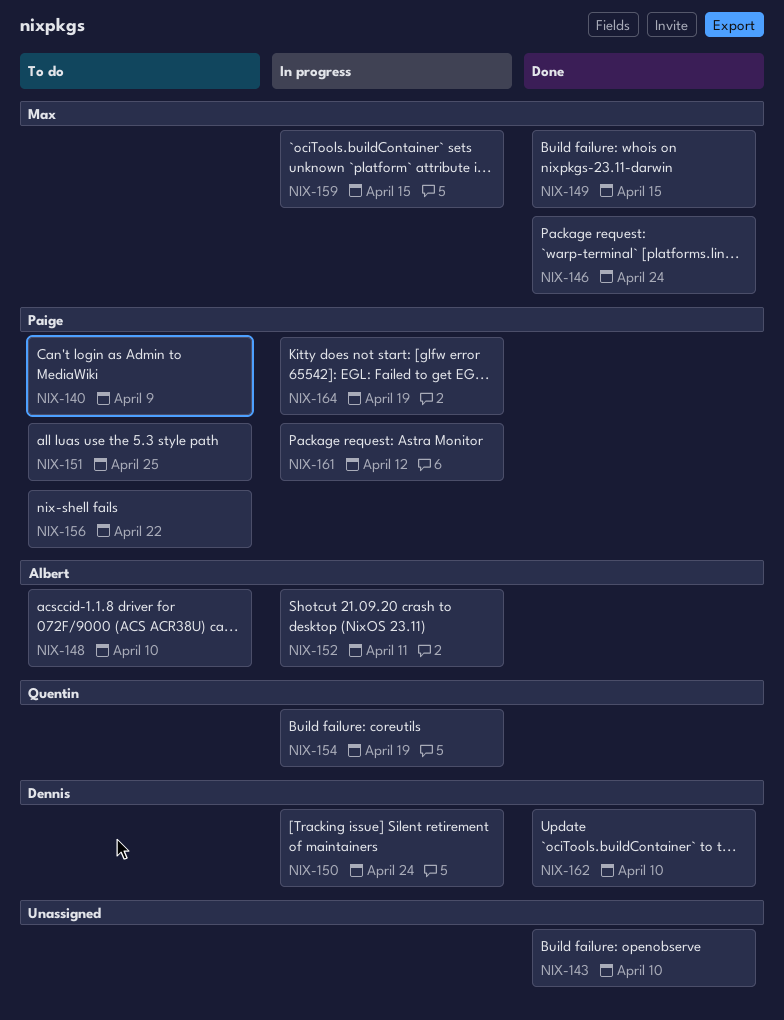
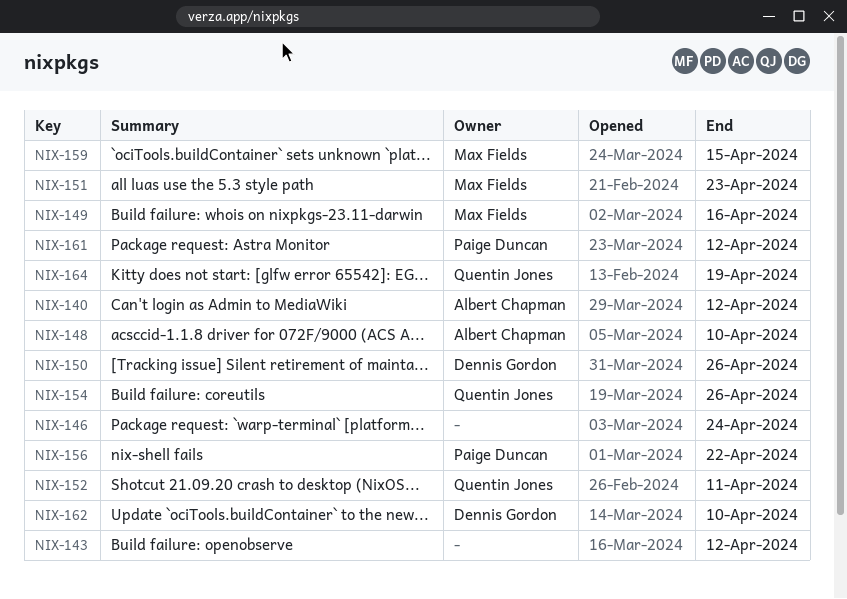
NIX-140, owner: Paige Duncan -> Albert Chapman
NIX-140, due: Apr 9 -> Apr 12
NIX-143, due: Apr 10 -> Apr 12
NIX-146, owner: Max Fields -> none
NIX-149, due: Apr 15 -> Apr 16
NIX-150, due: Apr 24 -> Apr 26
NIX-151, owner: Paige Duncan -> Max Fields
NIX-151, due: Apr 25 -> Apr 23
NIX-152, owner: Albert Chapman -> Quentin Jones
NIX-154, due: Apr 19 -> Apr 26
NIX-164, owner: Paige Duncan -> Quentin Jones

